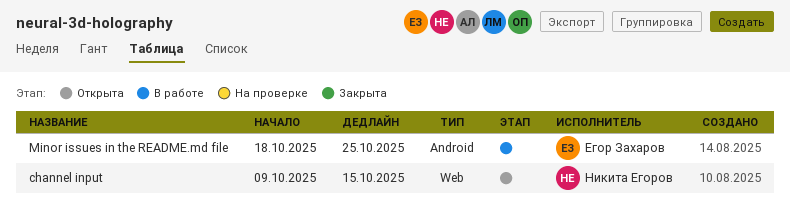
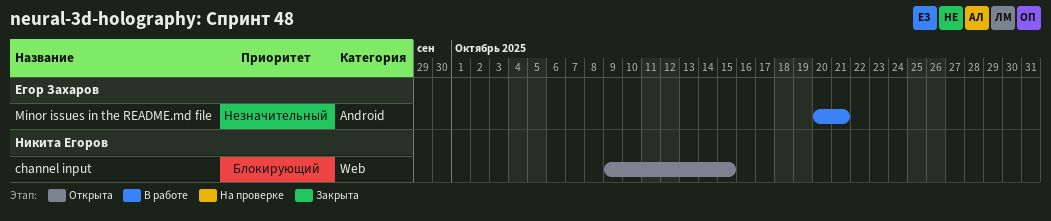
Minor issues in the README.md file, start: Oct 18 -> Oct 20
Minor issues in the README.md file, due: Oct 25 -> Oct 21

